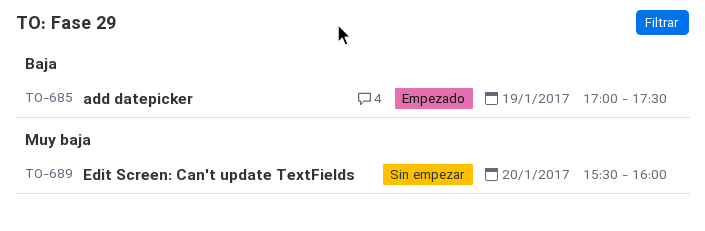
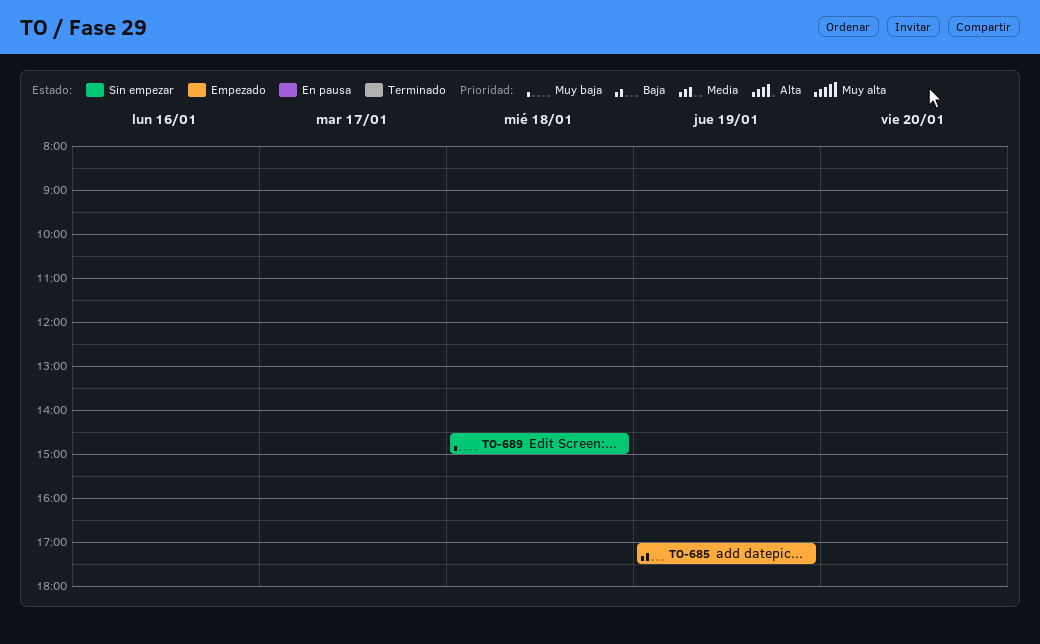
TO-689, day: Jan 20 -> Jan 18
TO-689, begins: 15:30 -> 14:30
TO-689, ends: 16:00 -> 15:00

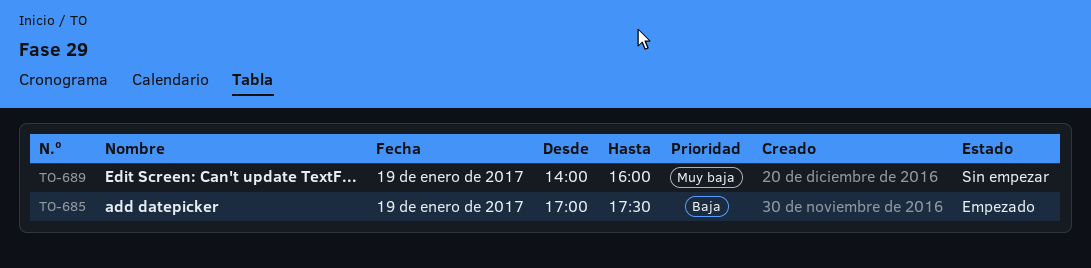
TO-689, day: Jan 18 -> Jan 19
TO-689, begins: 14:30 -> 14:00
TO-689, ends: 15:00 -> 16:00

